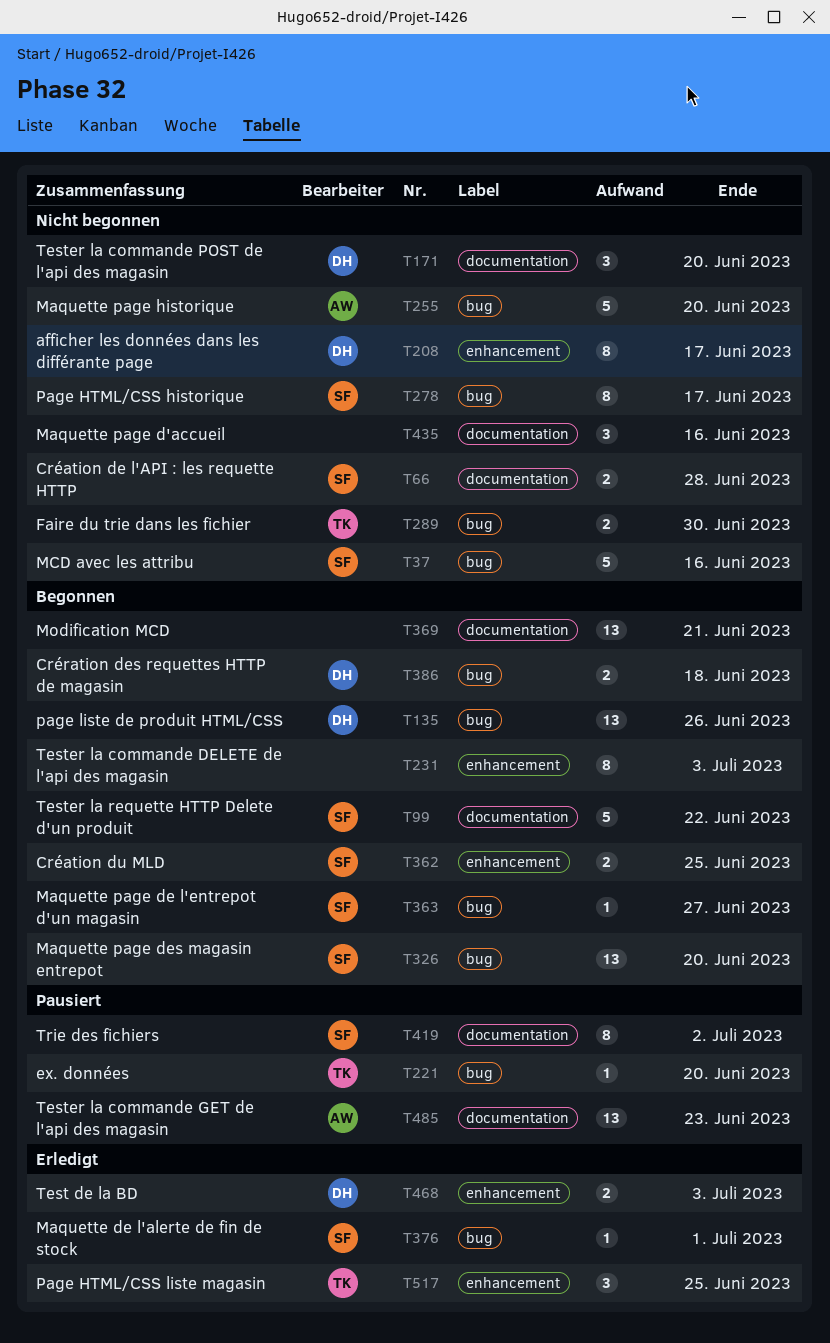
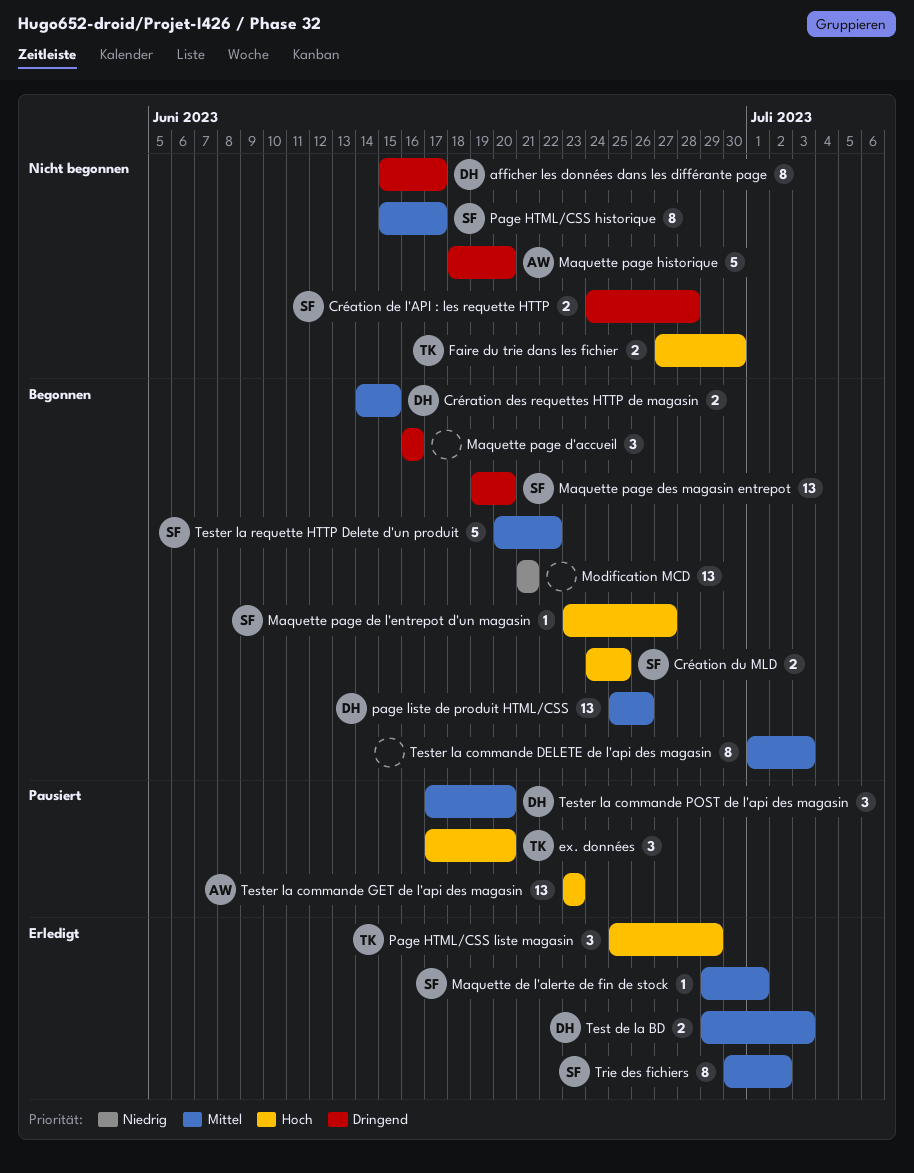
Crération des requettes HTTP de magasin, due: Jun 18 -> Jun 15
ex. données, estimate: 1 -> 3
Maquette page d'accueil, status: Nicht begonnen -> Begonnen
MCD avec les attribu: present -> none
Page HTML/CSS liste magasin, due: Jun 25 -> Jun 29
Tester la commande POST de l'api des magasin, status: Nicht begonnen -> Pausiert
Trie des fichiers, status: Pausiert -> Erledigt

